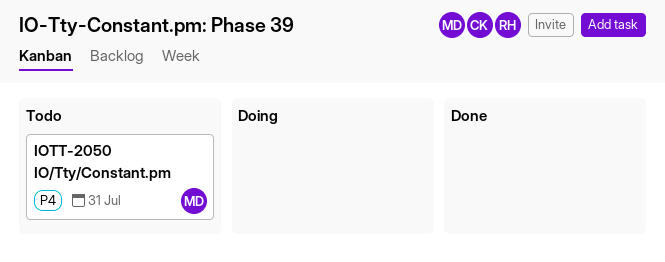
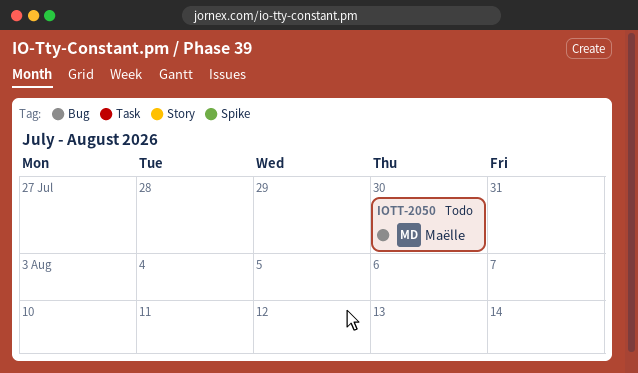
IOTT-2050, due: Jul 31 -> Jul 30

